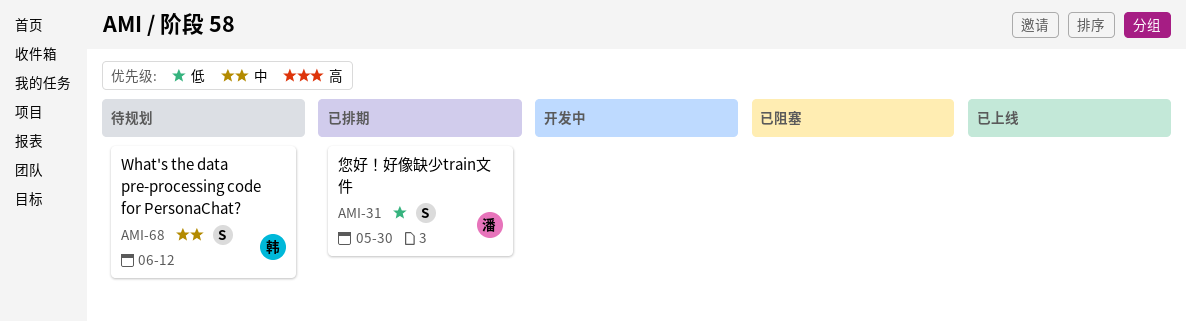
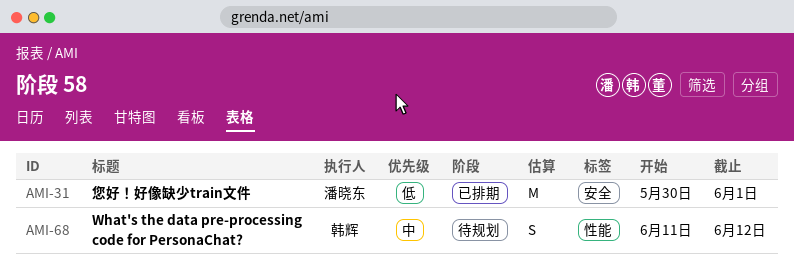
AMI-31, estimate: S -> M
AMI-31, due: May 30 -> Jun 1

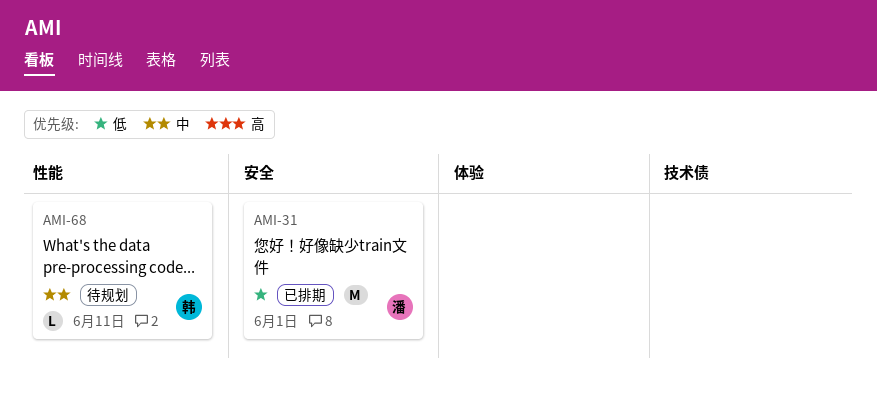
AMI-68, estimate: S -> L
AMI-68, due: Jun 12 -> Jun 11

